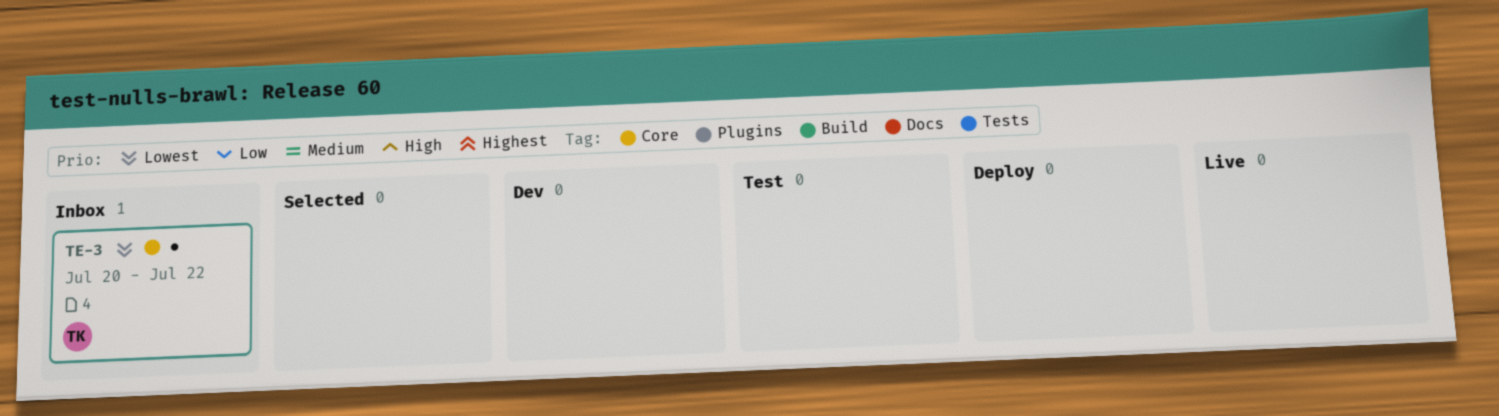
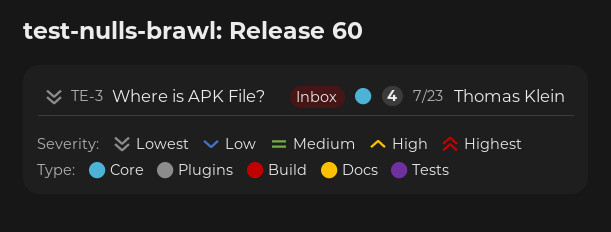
TE-3, estimate: 1 -> 4
TE-3, due: Jul 22 -> Jul 23

